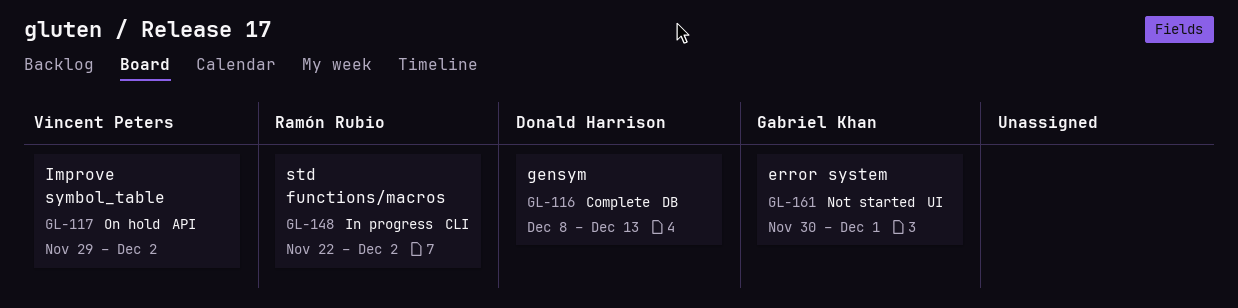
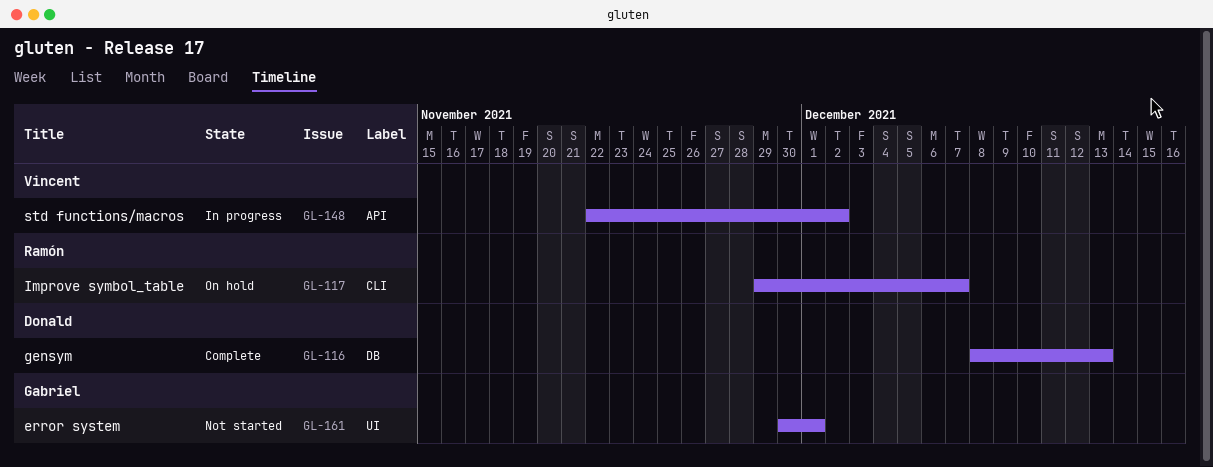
GL-117, owner: Vincent Peters -> Ramón Rubio
GL-117, label: API -> CLI
GL-117, due: Dec 2 -> Dec 7
GL-148, owner: Ramón Rubio -> Vincent Peters
GL-148, label: CLI -> API

